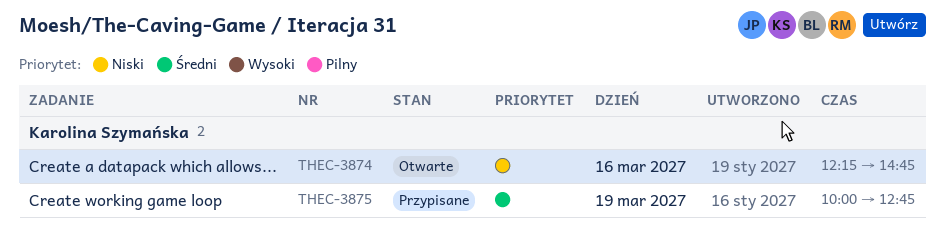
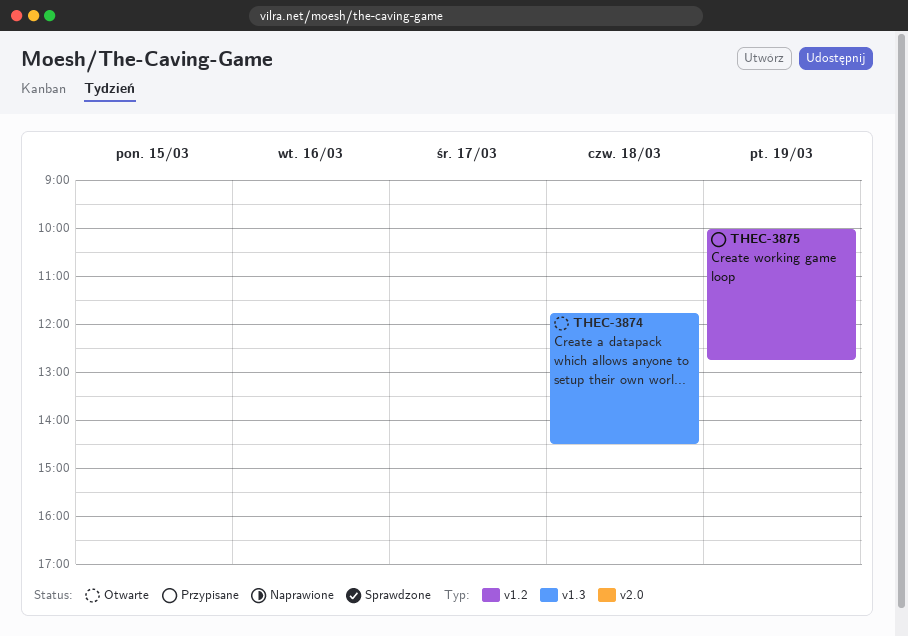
THEC-3874, day: Mar 16 -> Mar 18
THEC-3874, begins: 12:15 -> 11:45
THEC-3874, ends: 14:45 -> 14:30

